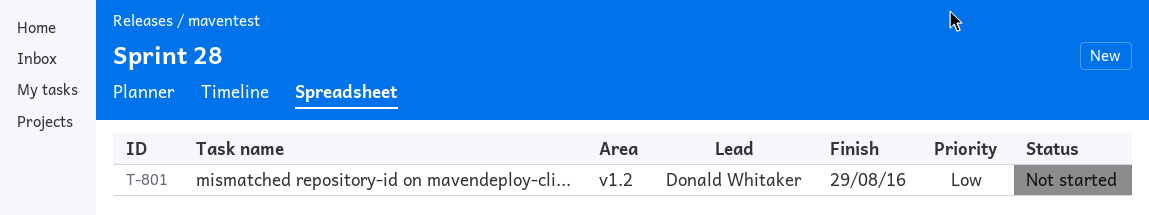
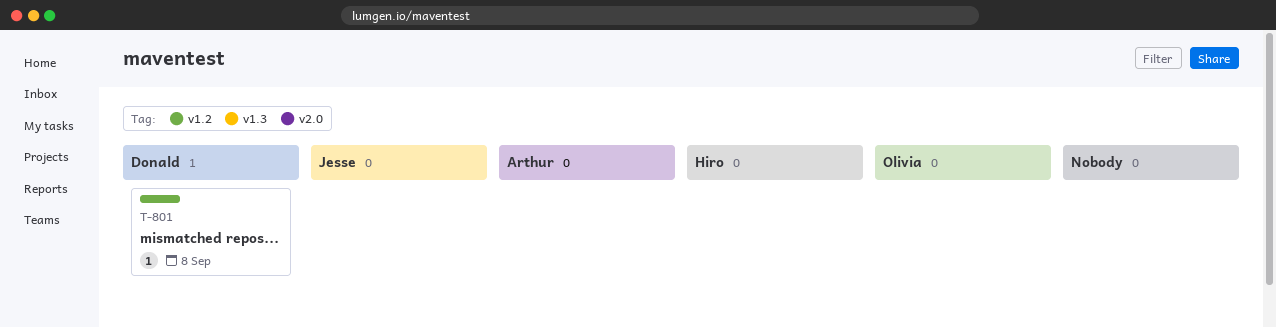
T-801, due: Aug 29 -> Sep 8

